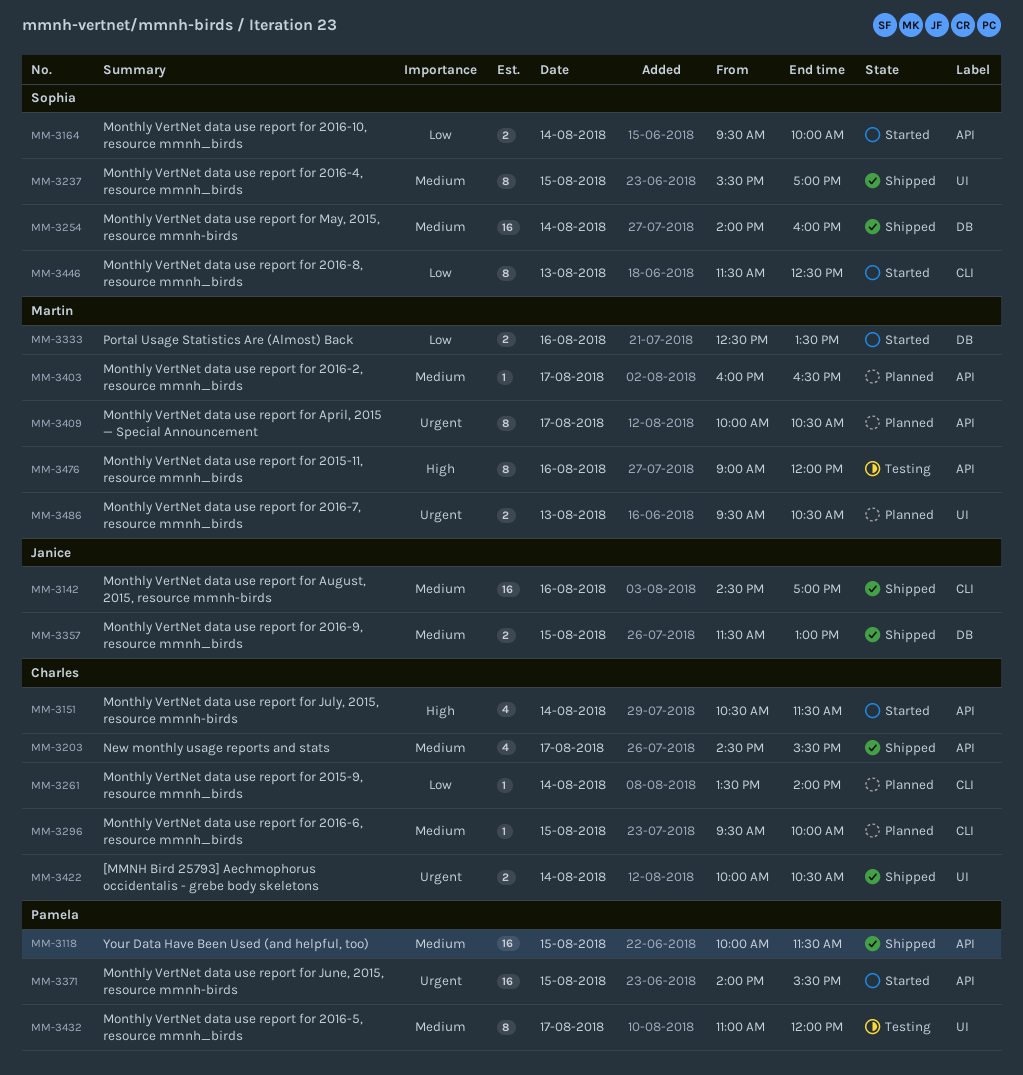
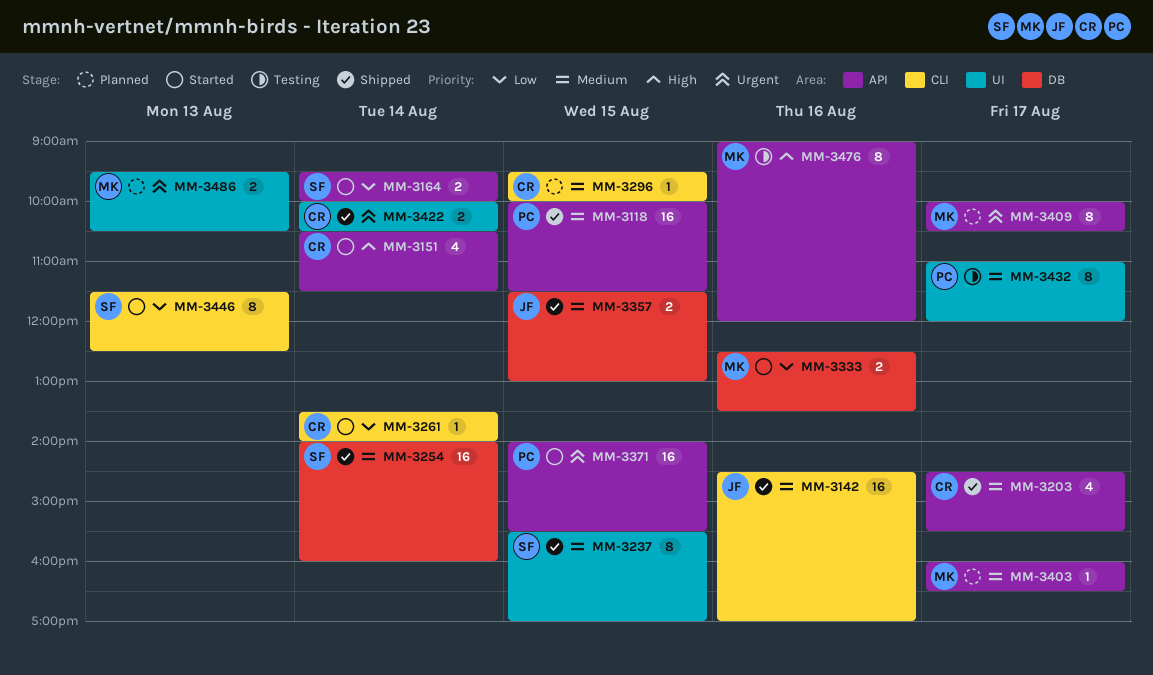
MM-3261, status: Planned -> Started

